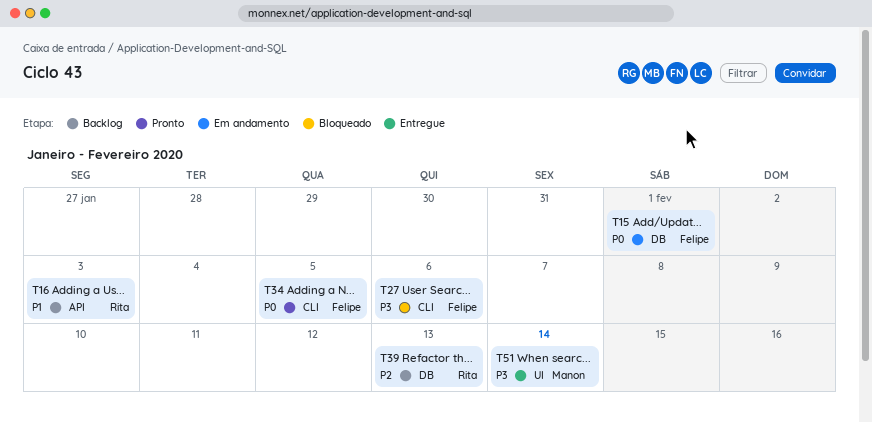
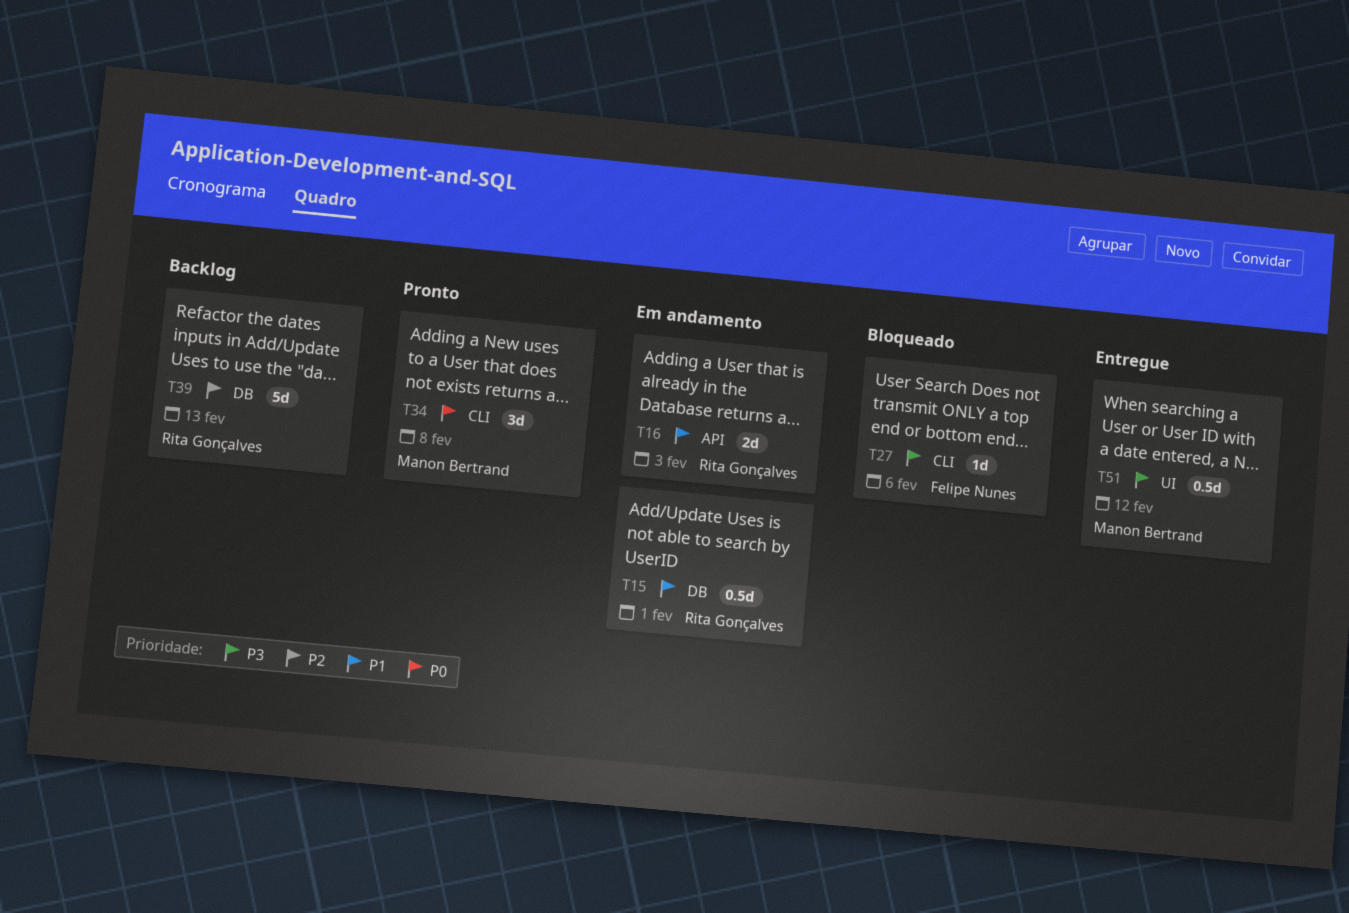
T15, owner: Felipe Nunes -> Rita Gonçalves
T15, priority: P0 -> P1
T16, status: Backlog -> Em andamento
T34, owner: Felipe Nunes -> Manon Bertrand
T34, due: Feb 5 -> Feb 8
T51, due: Feb 14 -> Feb 12

